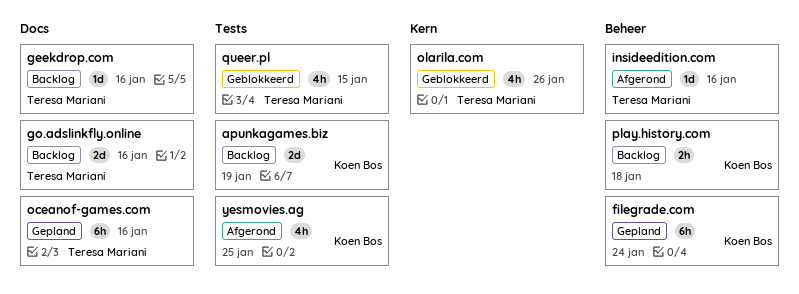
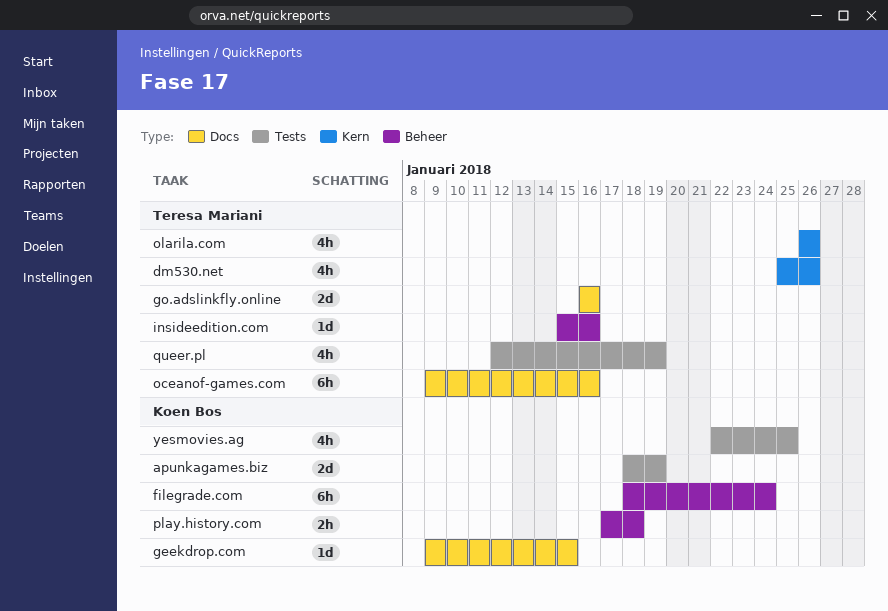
dm530.net: none -> present
geekdrop.com, owner: Teresa Mariani -> Koen Bos
geekdrop.com, due: Jan 16 -> Jan 15
queer.pl, due: Jan 15 -> Jan 19

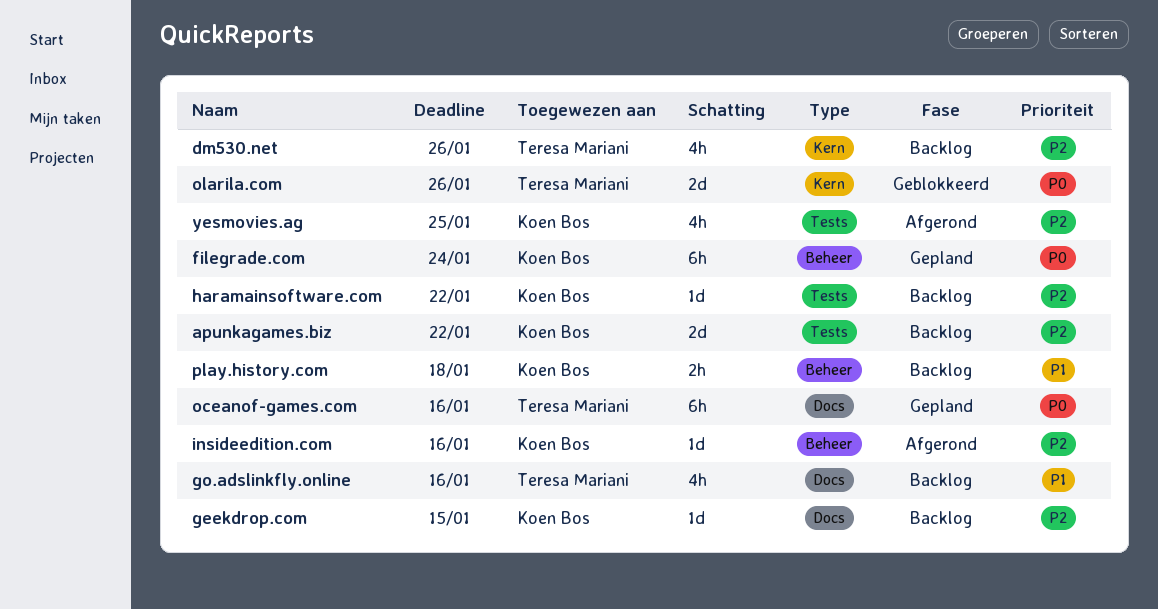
apunkagames.biz, due: Jan 19 -> Jan 22
go.adslinkfly.online, estimate: 2d -> 4h
haramainsoftware.com: none -> present
insideedition.com, owner: Teresa Mariani -> Koen Bos
olarila.com, estimate: 4h -> 2d
queer.pl: present -> none

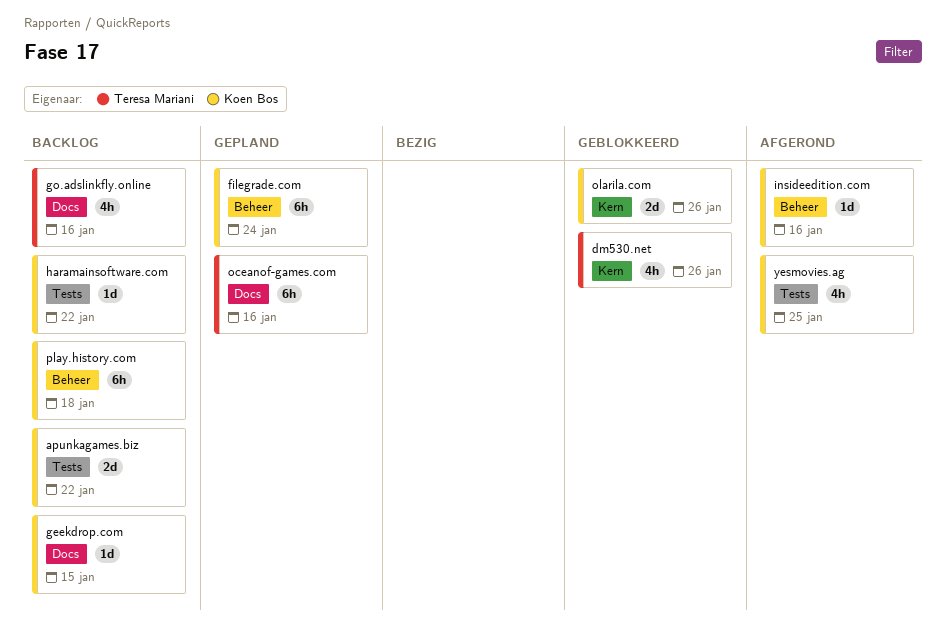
dm530.net, status: Backlog -> Geblokkeerd
olarila.com, owner: Teresa Mariani -> Koen Bos
play.history.com, estimate: 2h -> 6h

